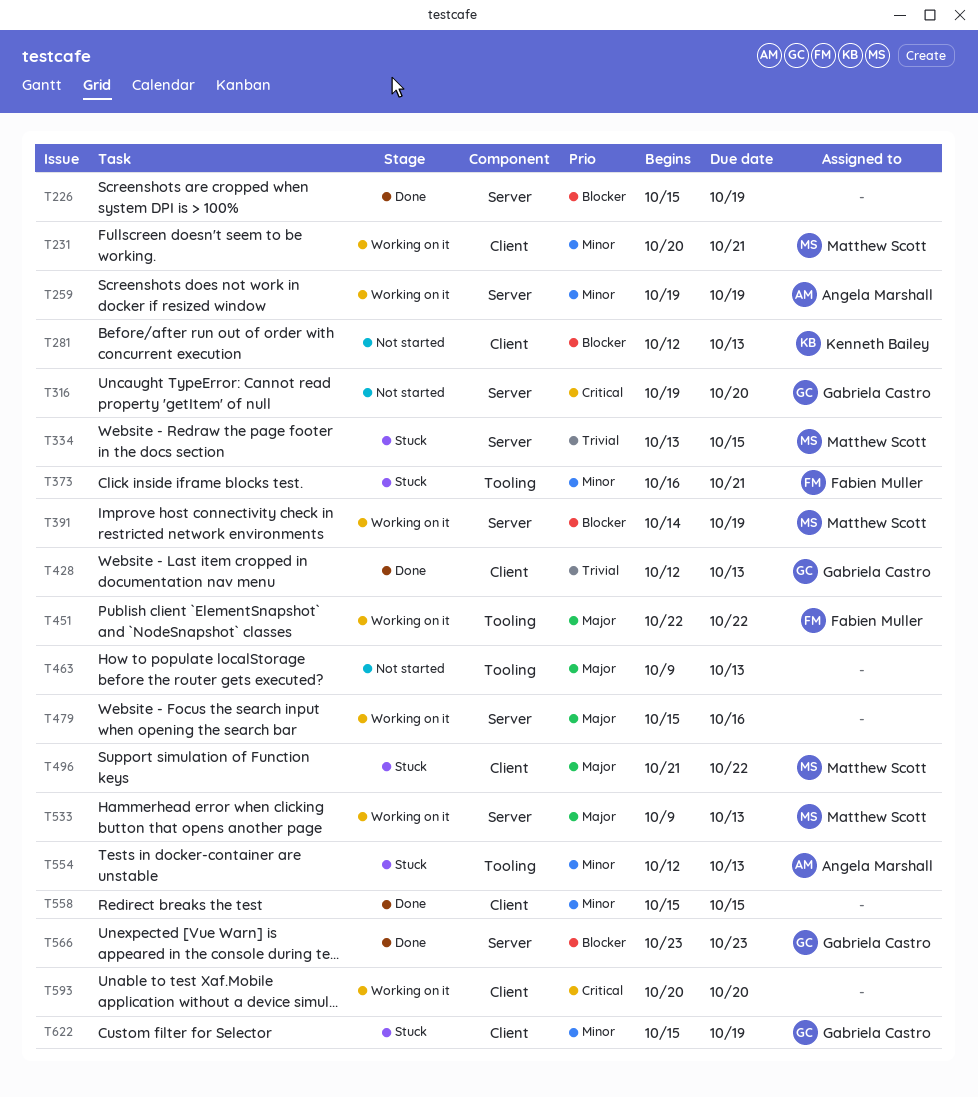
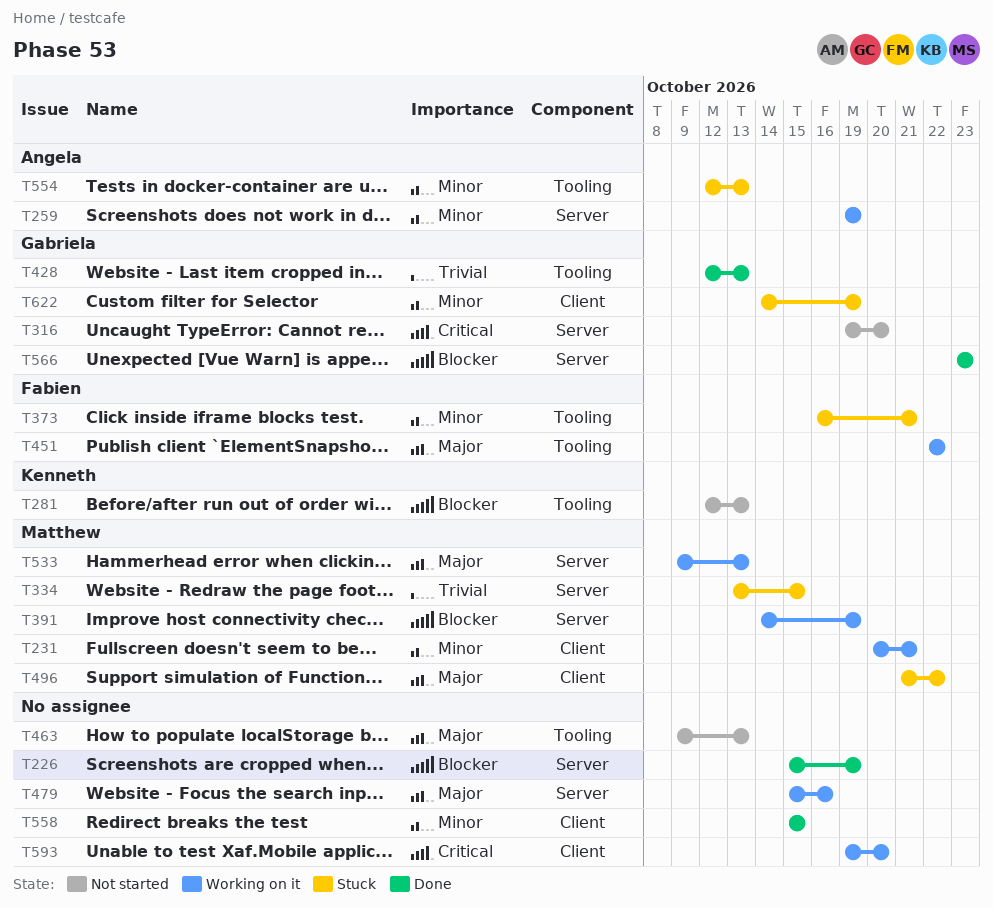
T281, label: Client -> Tooling
T428, label: Client -> Tooling
T593, start: Oct 20 -> Oct 19
T622, start: Oct 15 -> Oct 14

